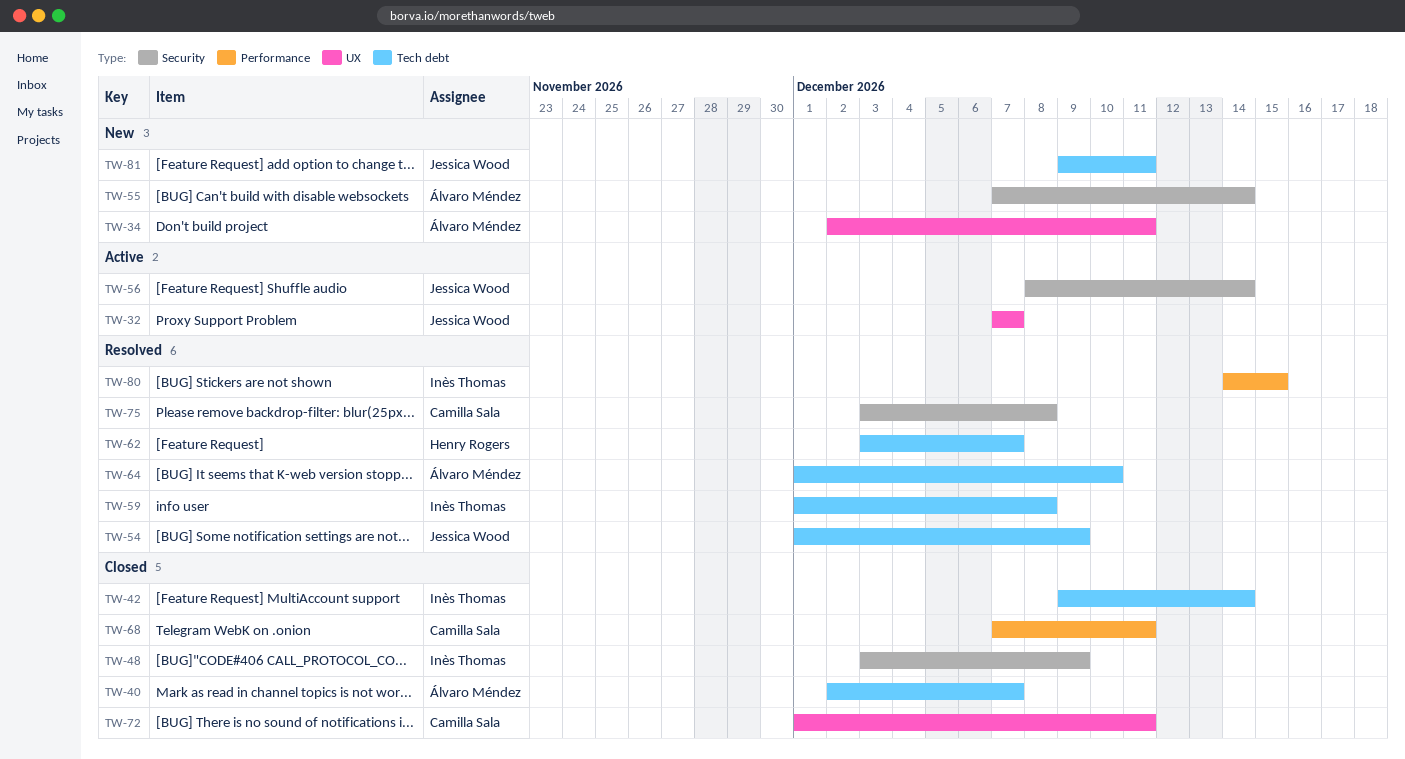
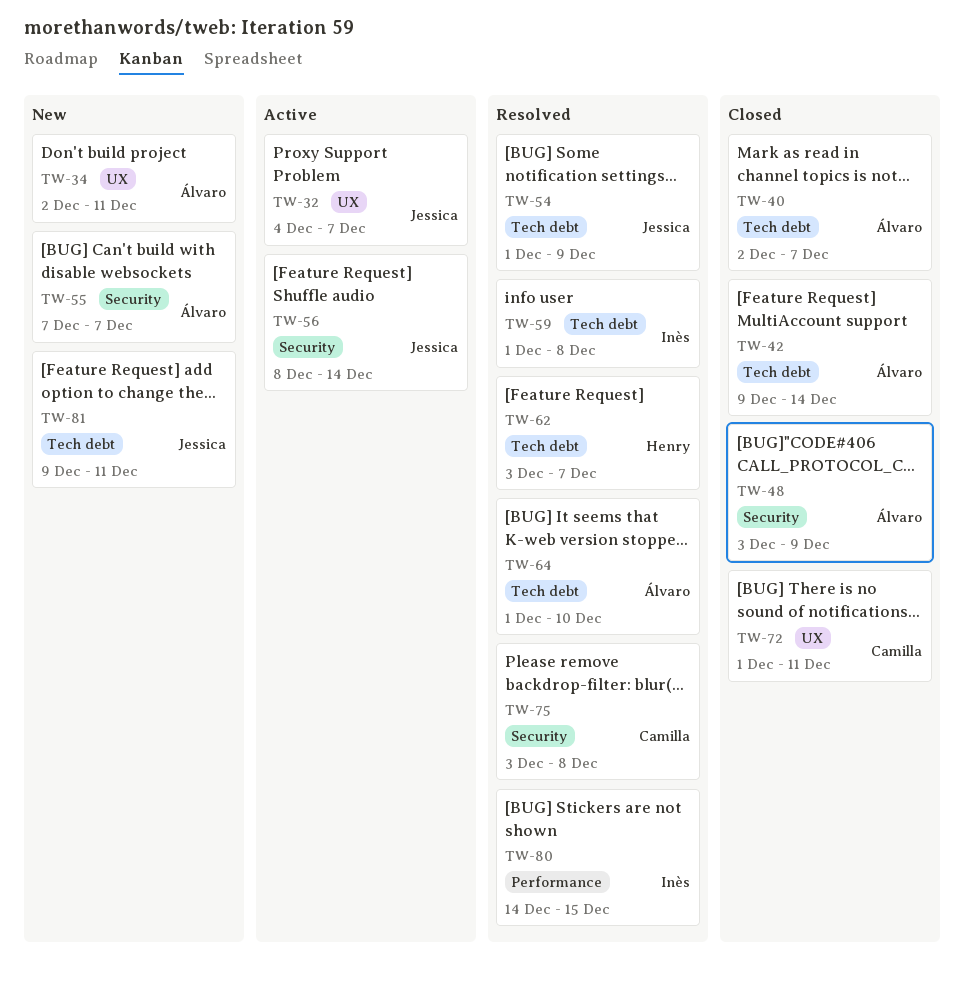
TW-32, start: Dec 7 -> Dec 4
TW-42, owner: Inès Thomas -> Álvaro Méndez
TW-48, owner: Inès Thomas -> Álvaro Méndez
TW-55, due: Dec 14 -> Dec 7
TW-68: present -> none

